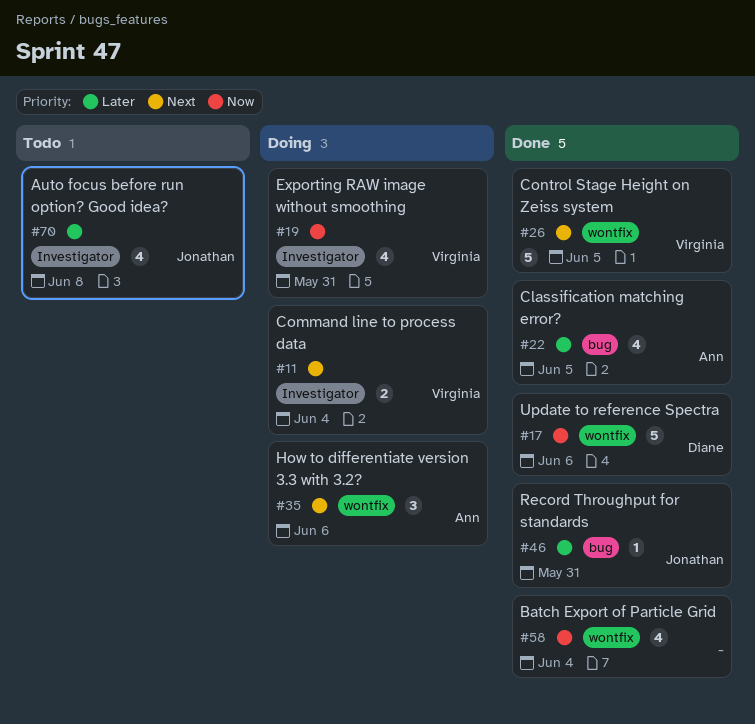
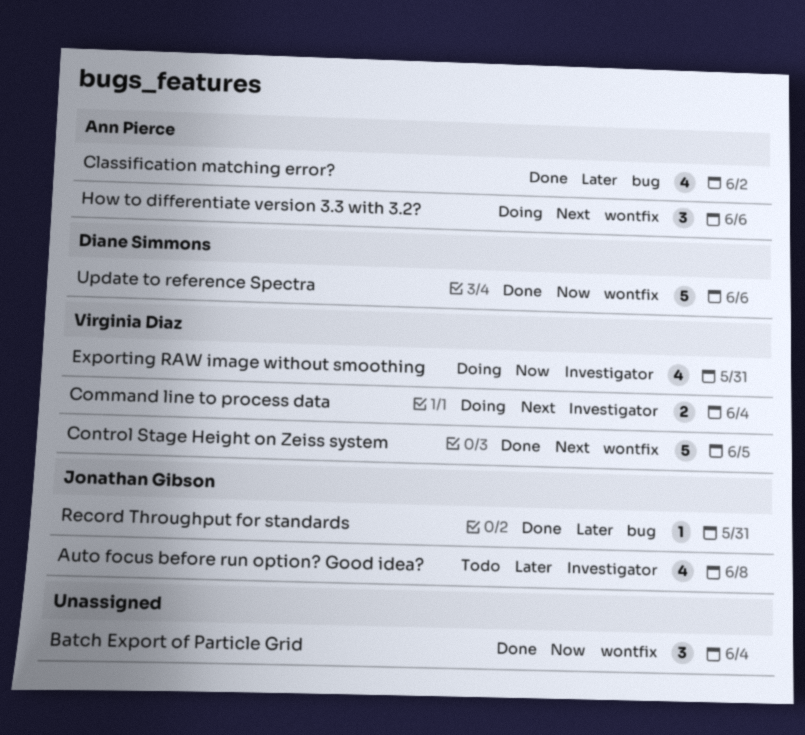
Batch Export of Particle Grid, estimate: 4 -> 3
Classification matching error?, due: Jun 5 -> Jun 2

